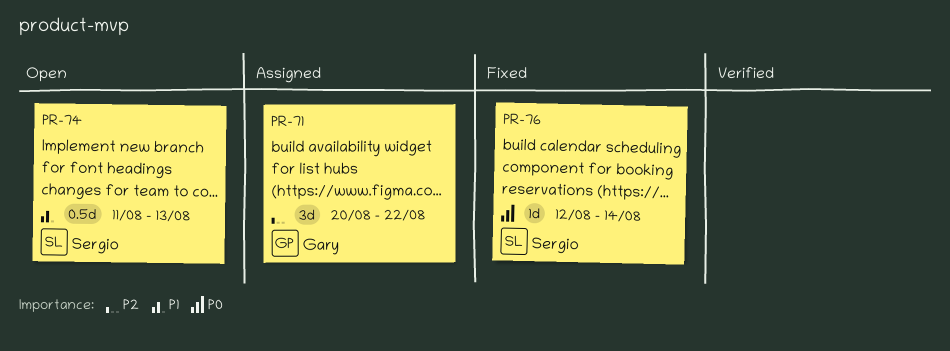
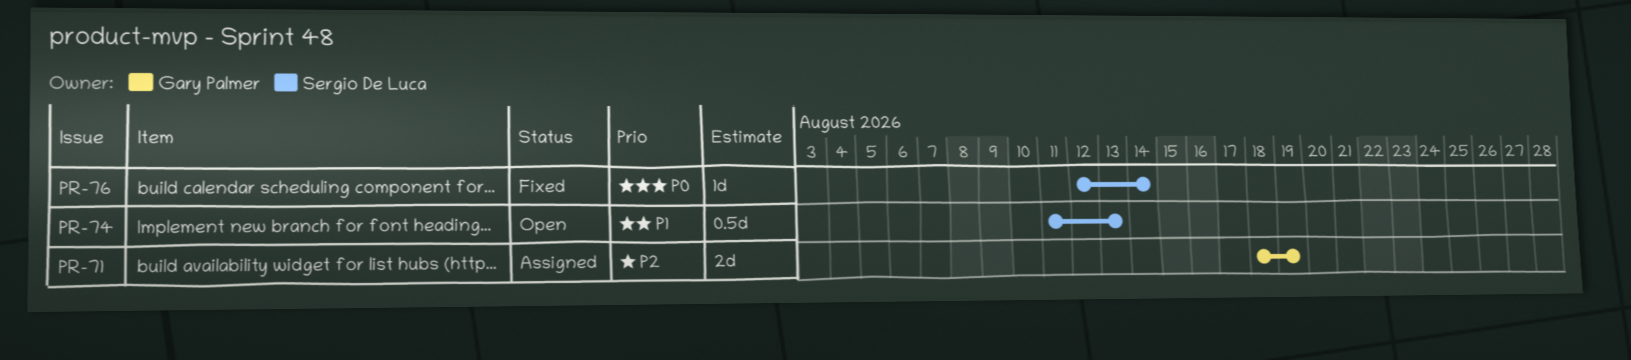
PR-71, estimate: 3d -> 2d
PR-71, start: Aug 20 -> Aug 18
PR-71, due: Aug 22 -> Aug 19

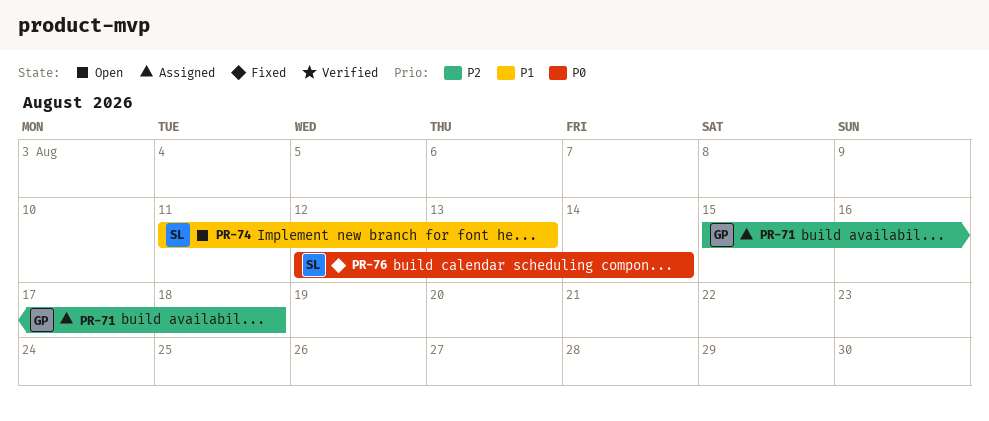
PR-71, start: Aug 18 -> Aug 15
PR-71, due: Aug 19 -> Aug 18

